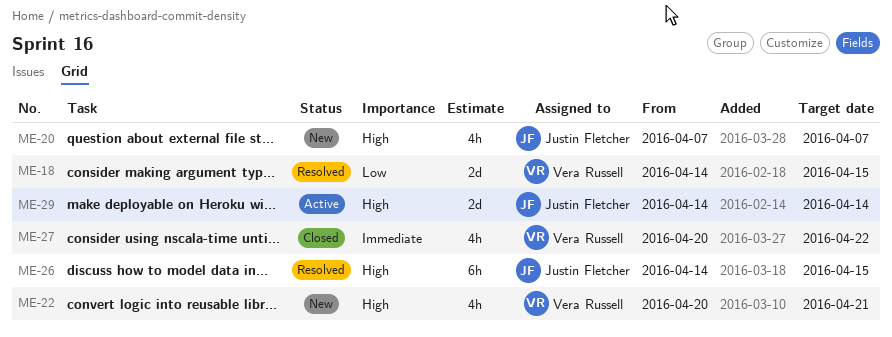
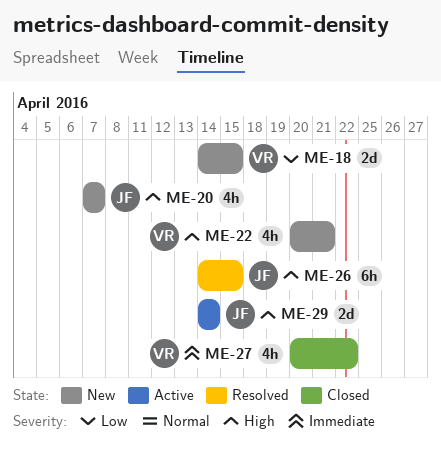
ME-18, status: Resolved -> New

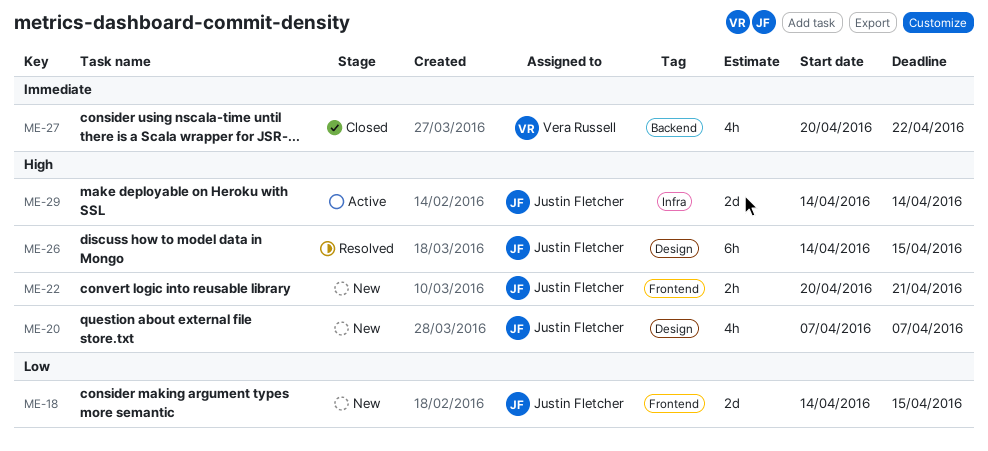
ME-18, owner: Vera Russell -> Justin Fletcher
ME-22, owner: Vera Russell -> Justin Fletcher
ME-22, estimate: 4h -> 2h

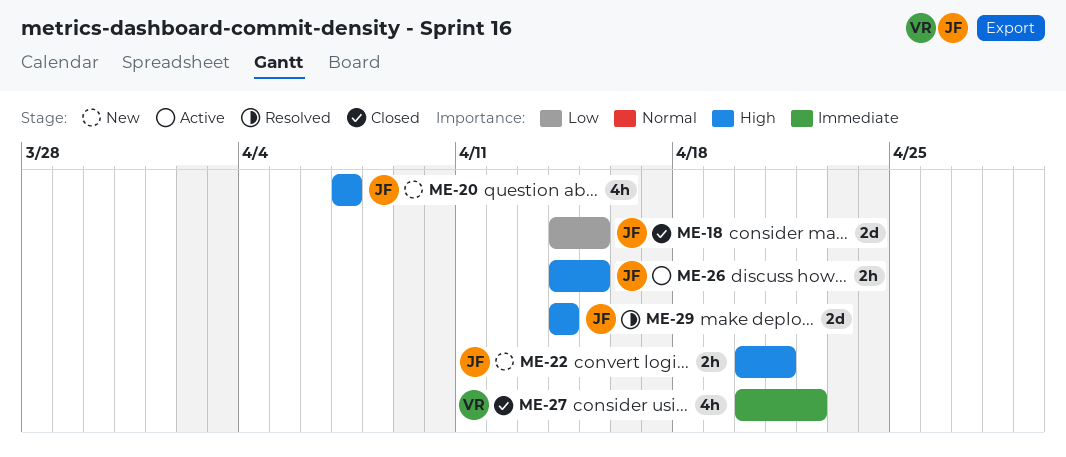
ME-18, status: New -> Closed
ME-26, status: Resolved -> Active
ME-26, estimate: 6h -> 2h
ME-29, status: Active -> Resolved

